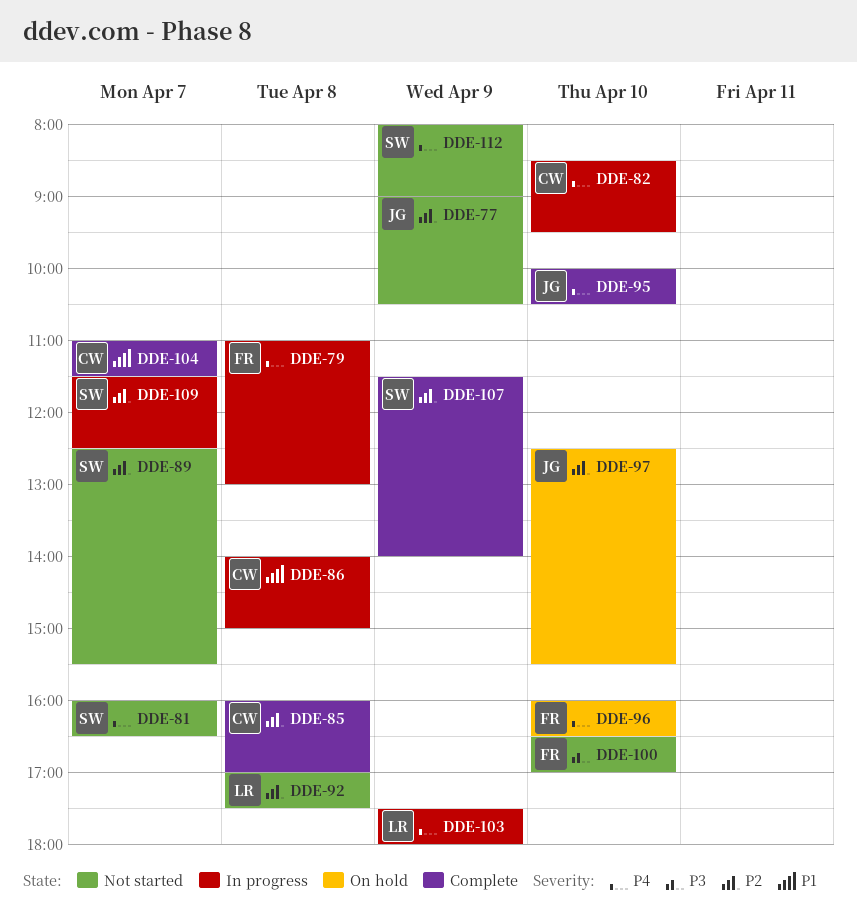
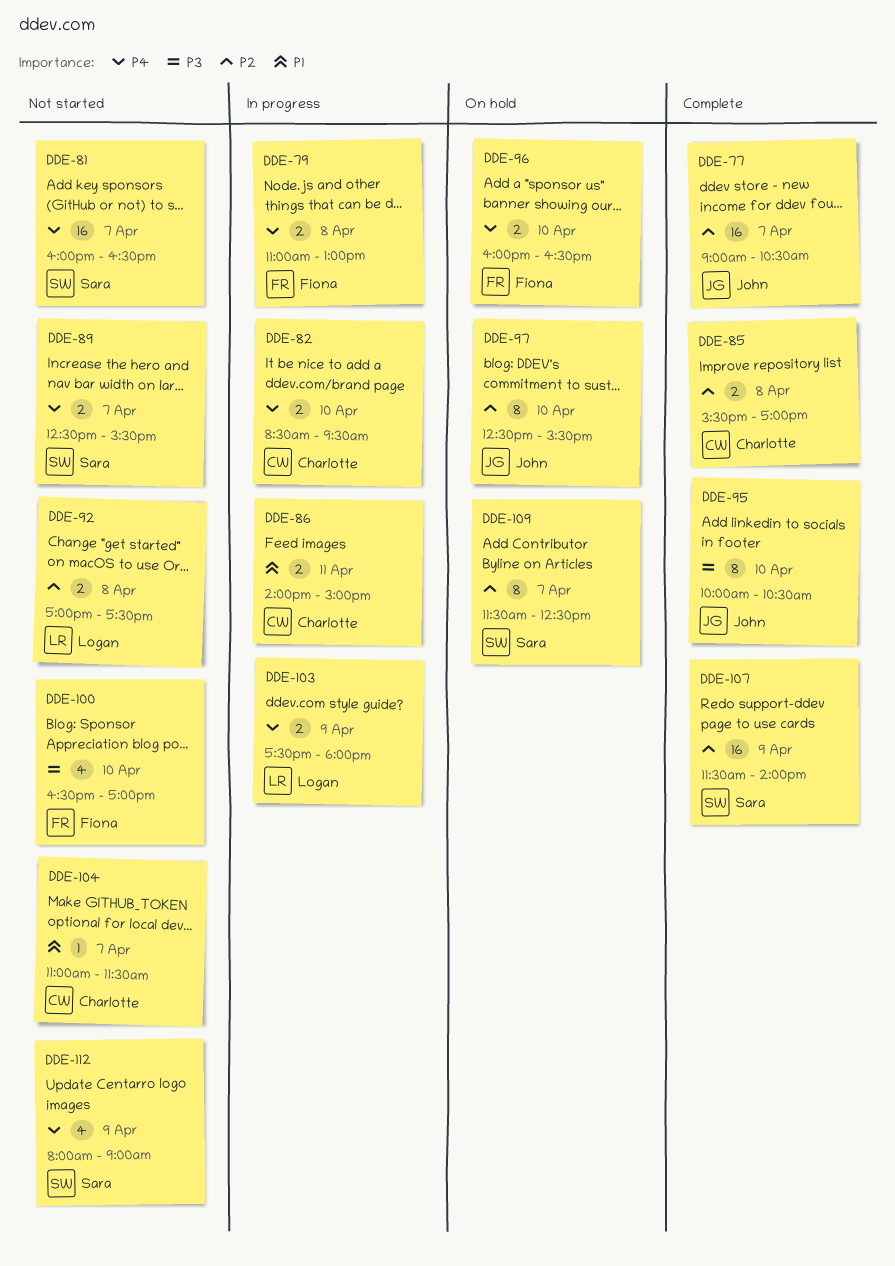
DDE-77, status: Not started -> Complete
DDE-77, day: Apr 9 -> Apr 7
DDE-85, begins: 16:00 -> 15:30
DDE-86, day: Apr 8 -> Apr 11
DDE-89, priority: P2 -> P4
DDE-95, priority: P4 -> P3
DDE-104, status: Complete -> Not started
DDE-109, status: In progress -> On hold

